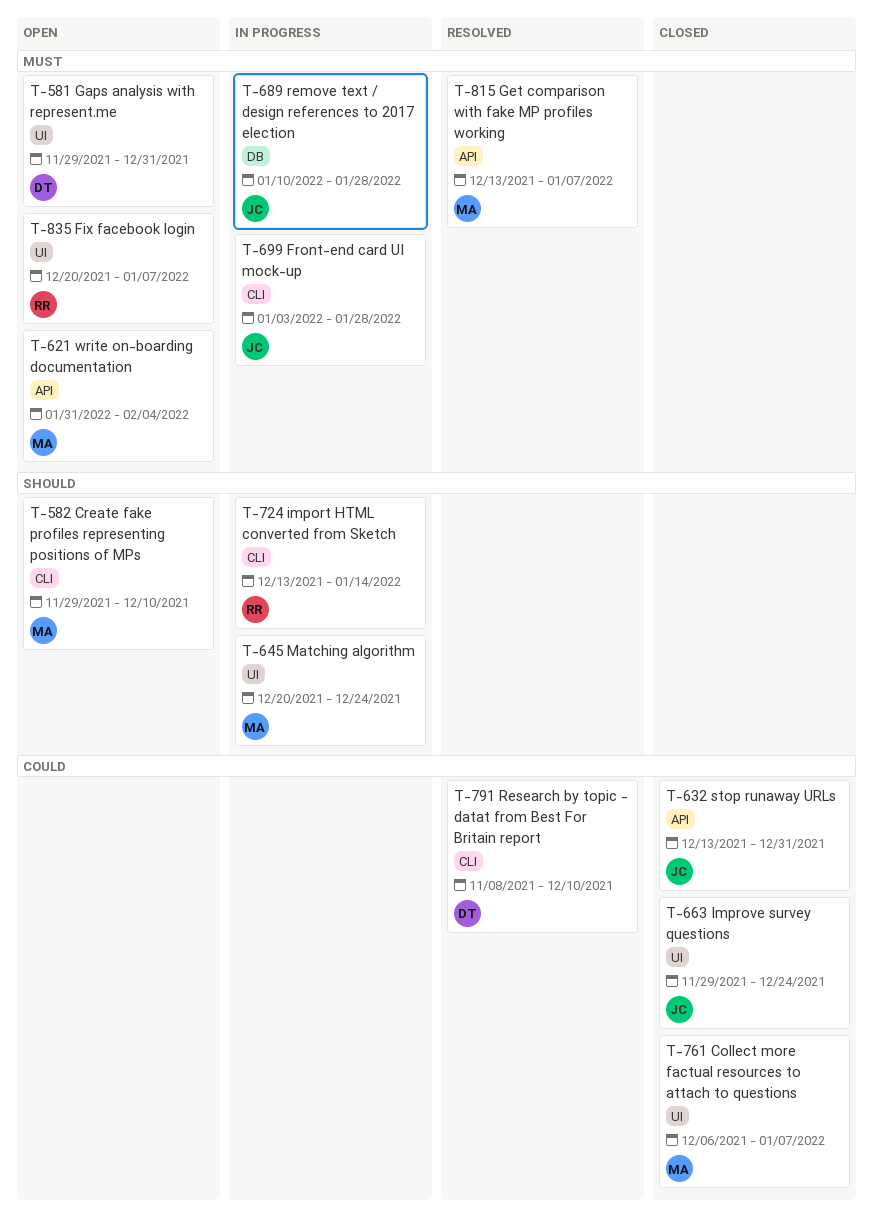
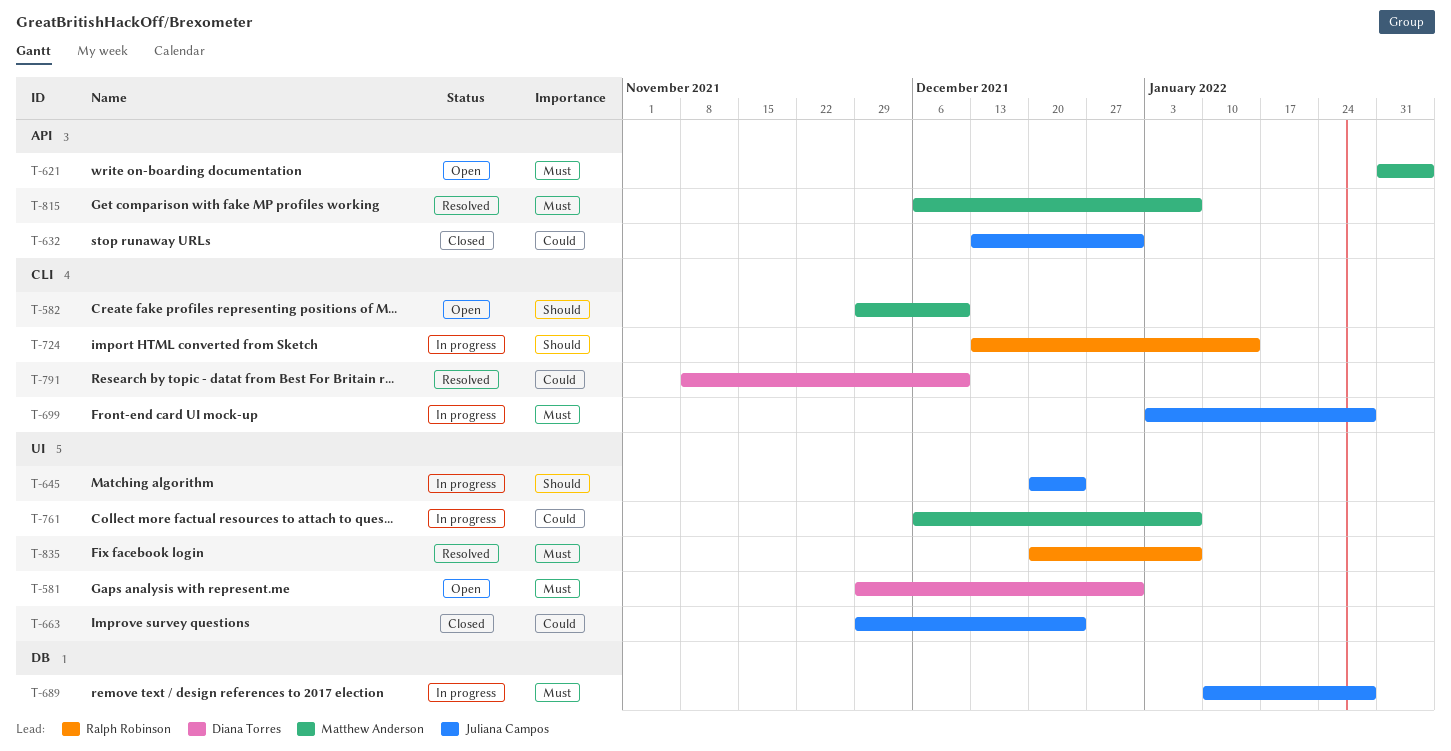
T-645, owner: Matthew Anderson -> Juliana Campos
T-761, status: Closed -> In progress
T-815, start: Dec 13 -> Dec 6
T-835, status: Open -> Resolved

